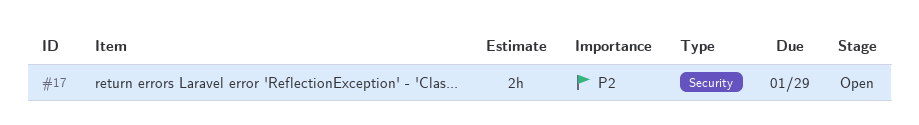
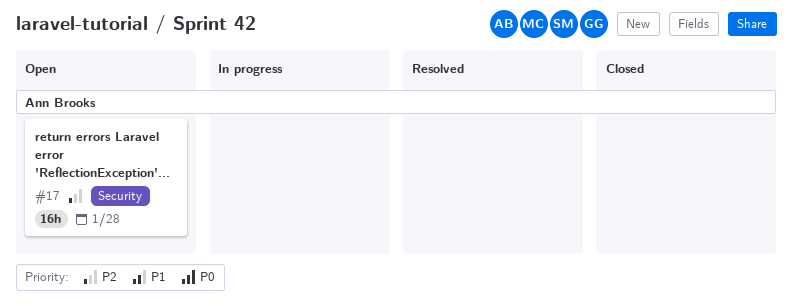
#17, estimate: 2h -> 16h
#17, due: Jan 29 -> Jan 28

